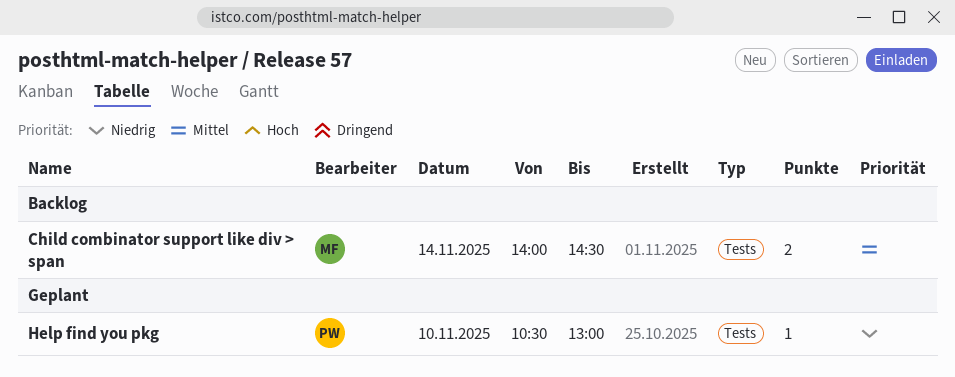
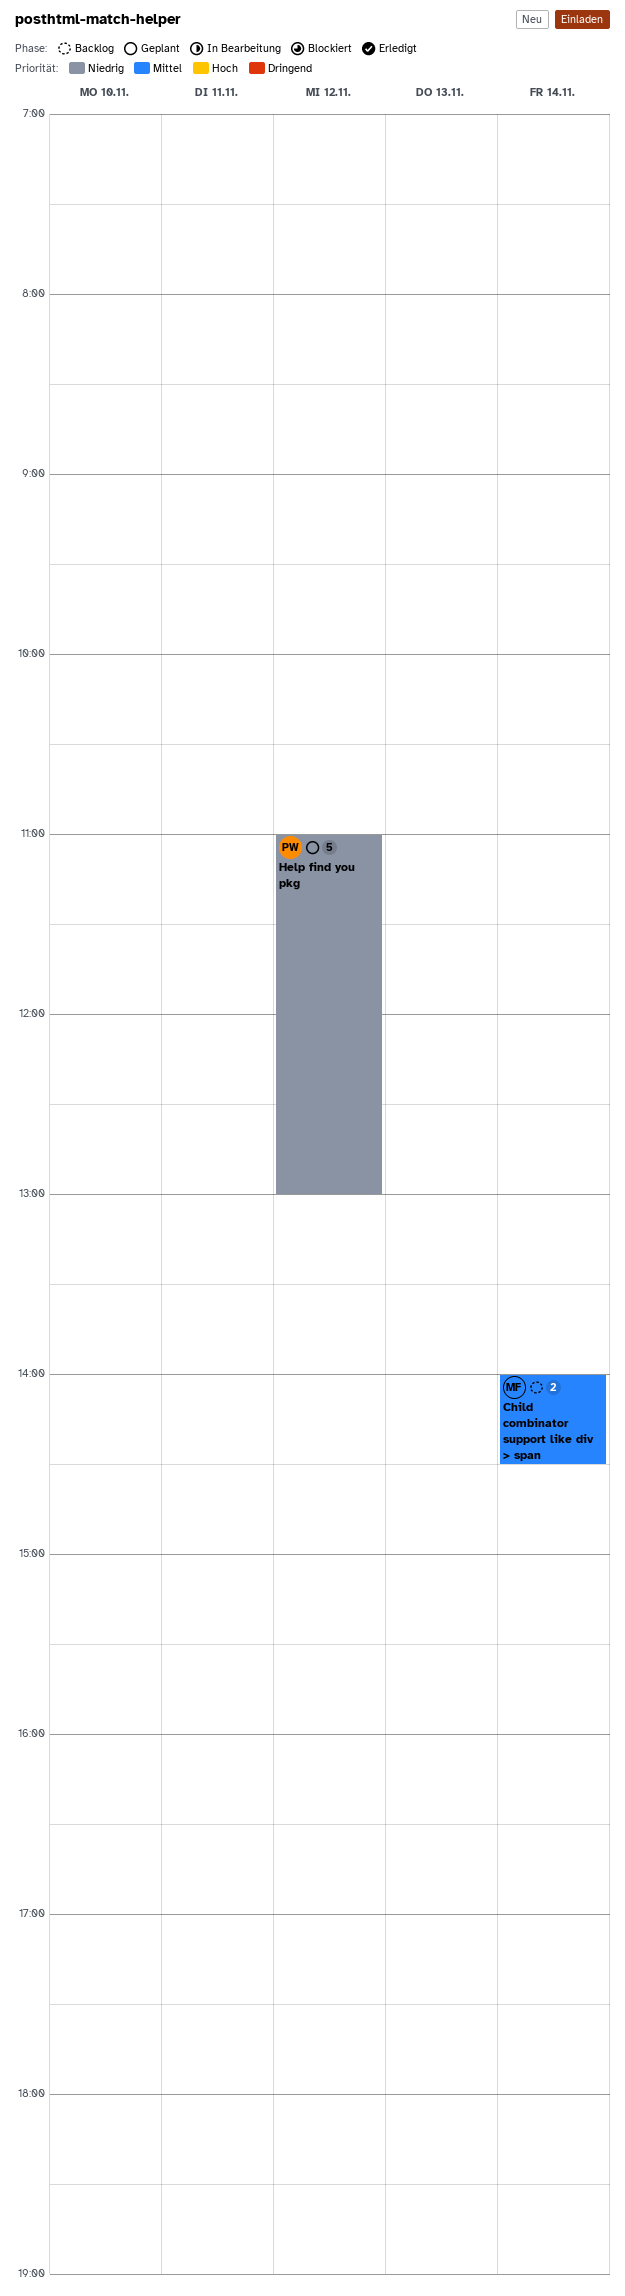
Help find you pkg, estimate: 1 -> 5
Help find you pkg, day: Nov 10 -> Nov 12
Help find you pkg, begins: 10:30 -> 11:00

